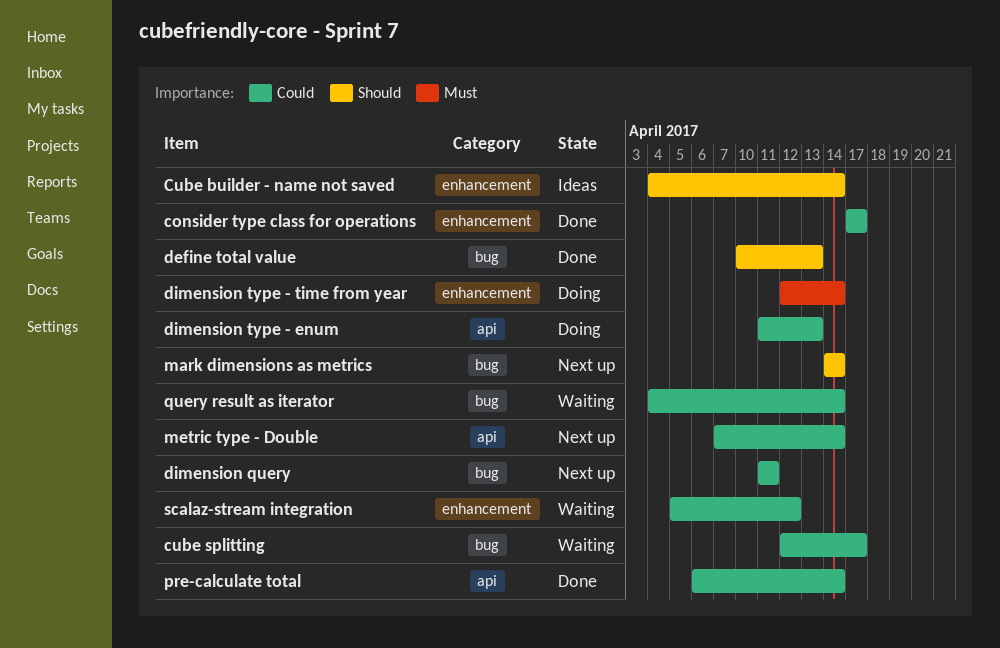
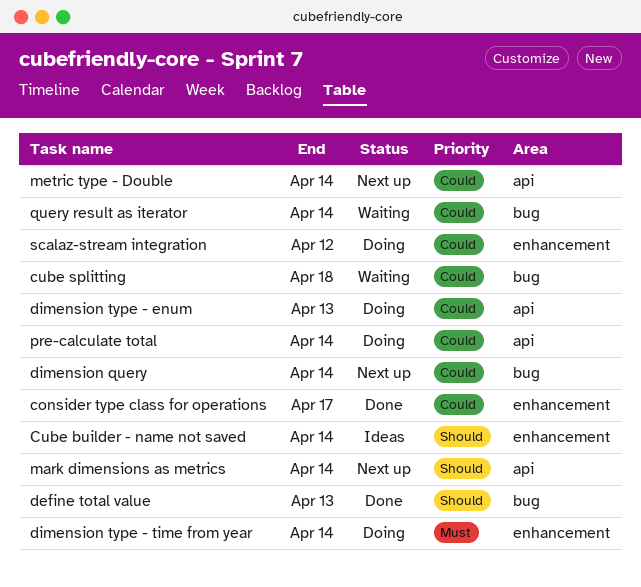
cube splitting, due: Apr 17 -> Apr 18
dimension query, due: Apr 11 -> Apr 14
mark dimensions as metrics, label: bug -> api
pre-calculate total, status: Done -> Doing
scalaz-stream integration, status: Waiting -> Doing

